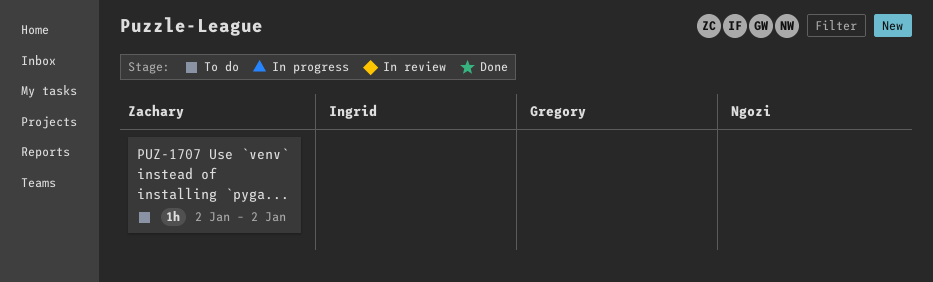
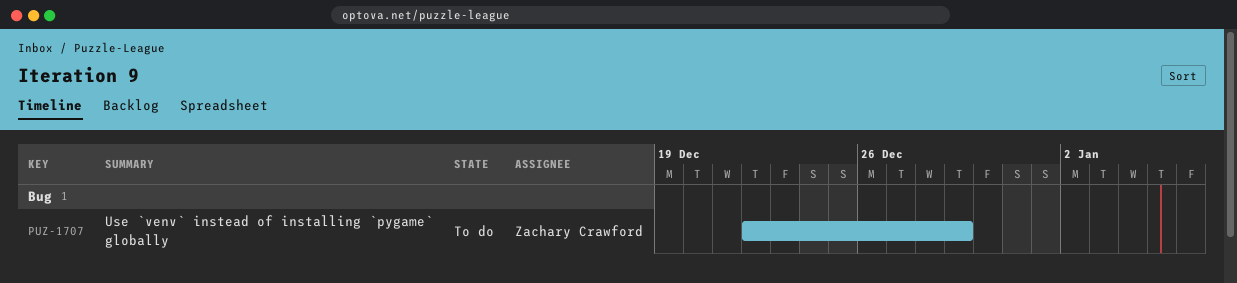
PUZ-1707, start: Jan 2 -> Dec 22
PUZ-1707, due: Jan 2 -> Dec 29

